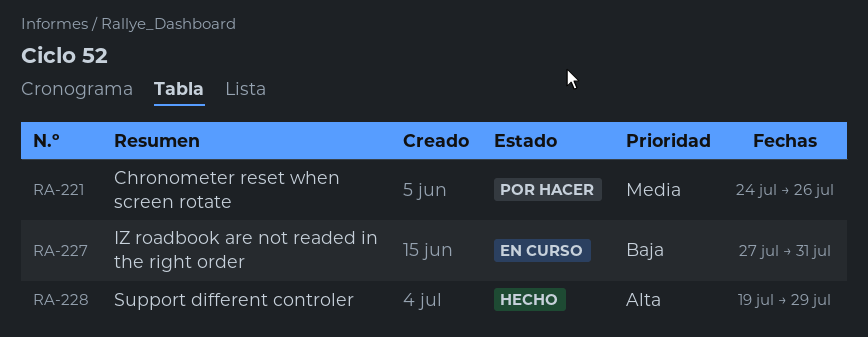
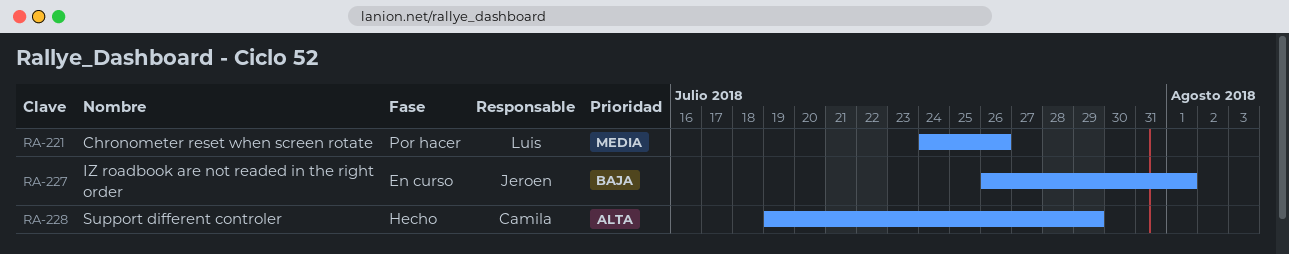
RA-227, start: Jul 27 -> Jul 26
RA-227, due: Jul 31 -> Aug 1

